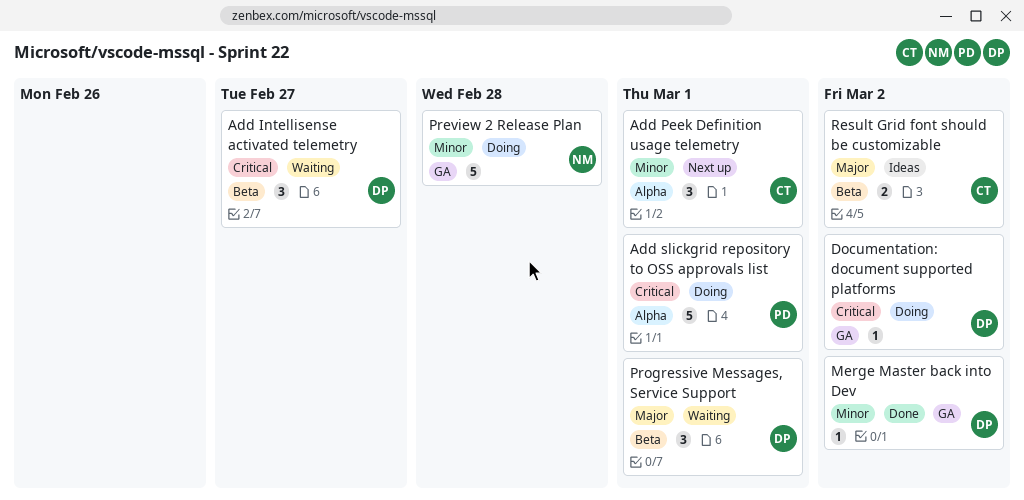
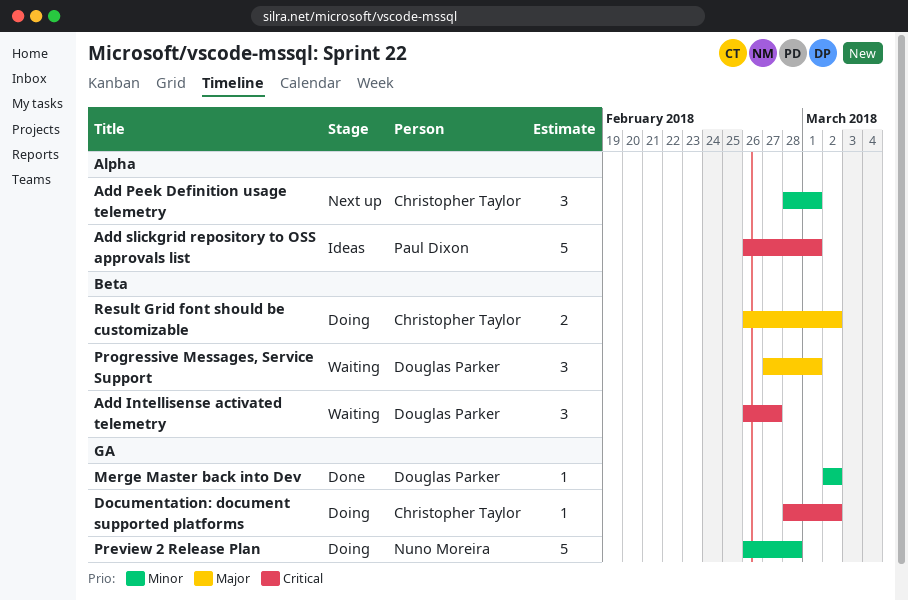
Add slickgrid repository to OSS approvals list, status: Doing -> Ideas
Documentation: document supported platforms, owner: Douglas Parker -> Christopher Taylor
Result Grid font should be customizable, status: Ideas -> Doing

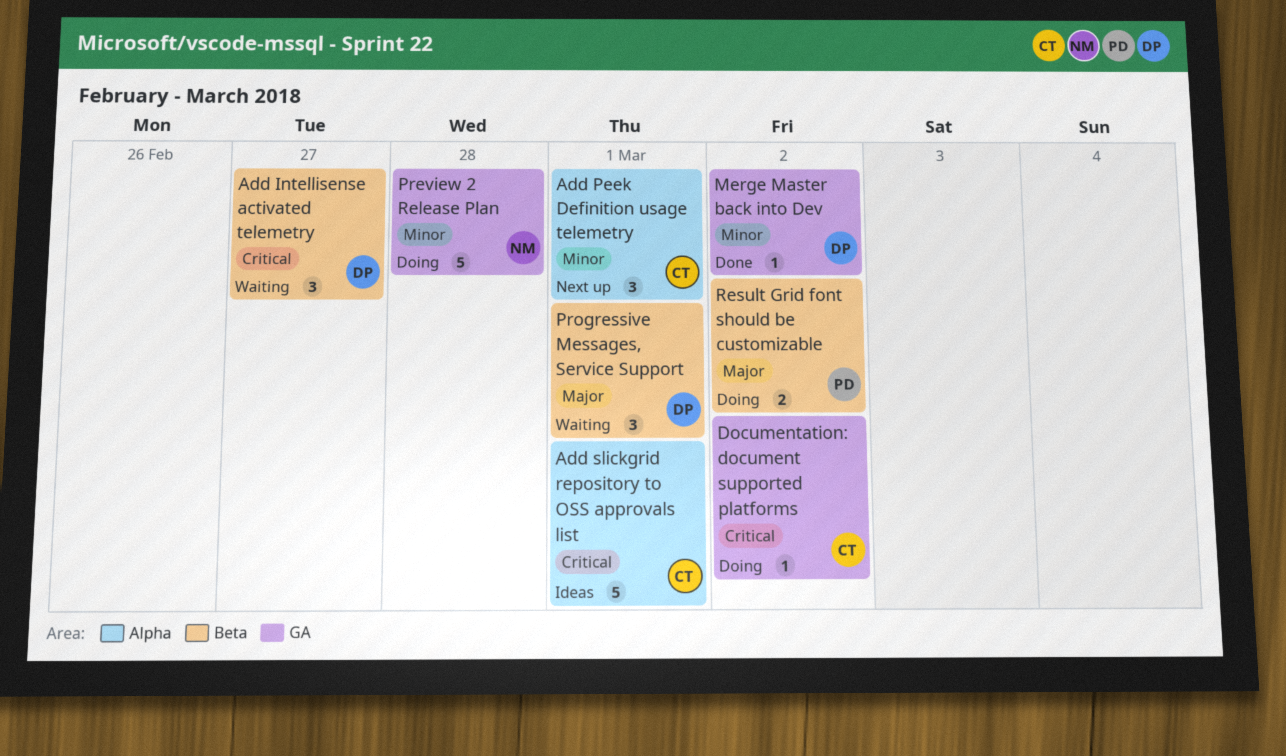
Add slickgrid repository to OSS approvals list, owner: Paul Dixon -> Christopher Taylor
Result Grid font should be customizable, owner: Christopher Taylor -> Paul Dixon

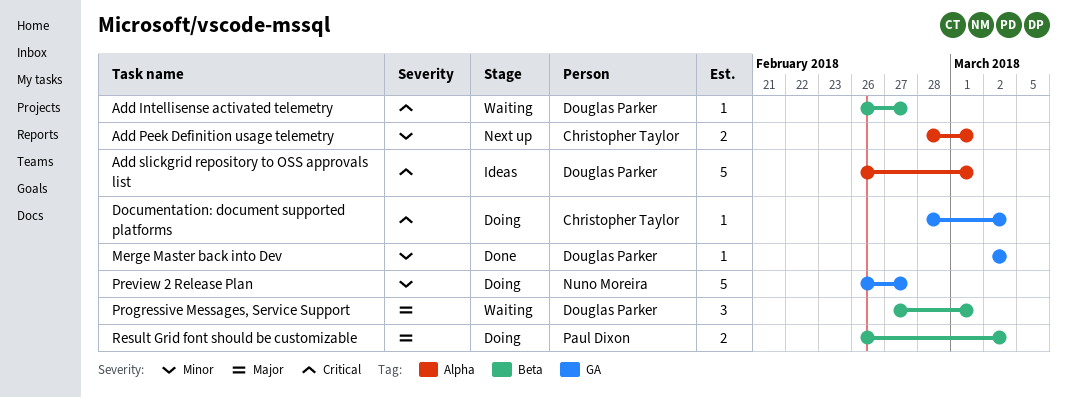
Add Intellisense activated telemetry, estimate: 3 -> 1
Add Peek Definition usage telemetry, estimate: 3 -> 2
Add slickgrid repository to OSS approvals list, owner: Christopher Taylor -> Douglas Parker
Preview 2 Release Plan, due: Feb 28 -> Feb 27

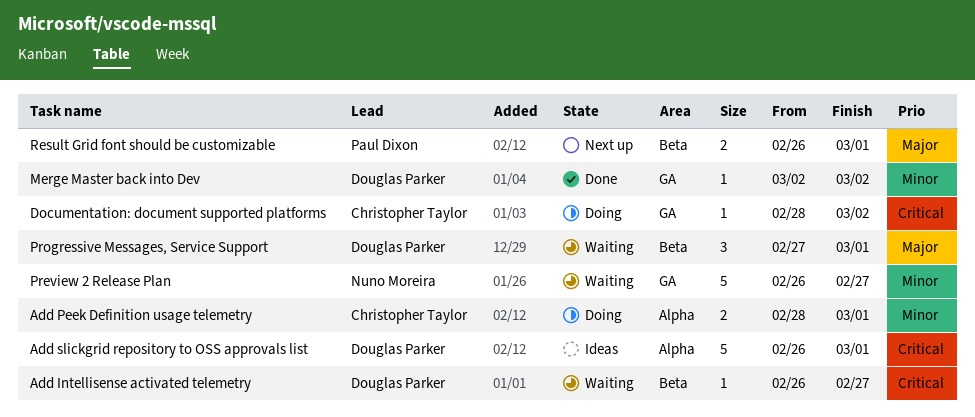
Add Peek Definition usage telemetry, status: Next up -> Doing
Preview 2 Release Plan, status: Doing -> Waiting
Result Grid font should be customizable, status: Doing -> Next up
Result Grid font should be customizable, due: Mar 2 -> Mar 1

